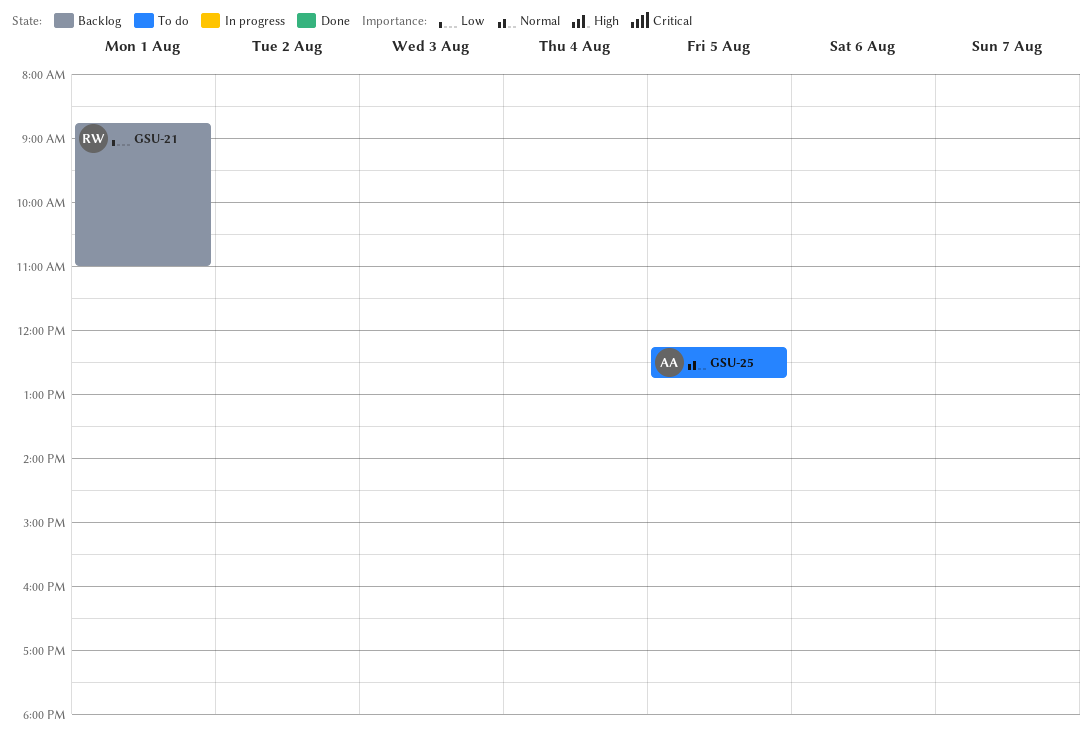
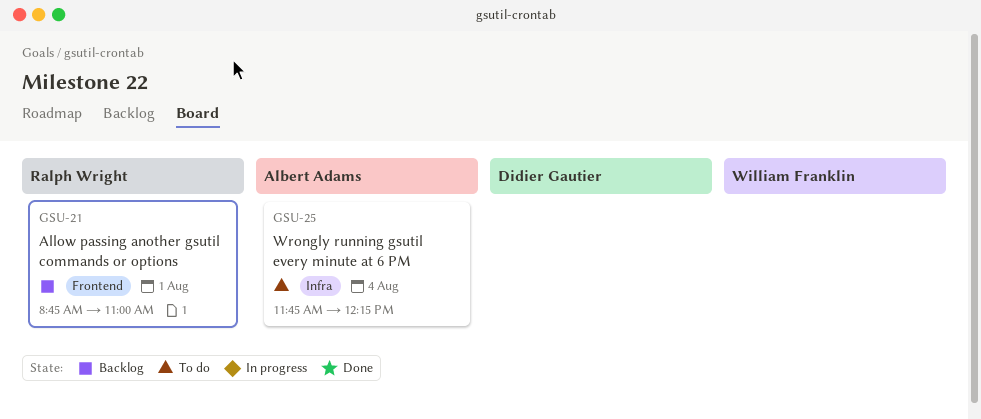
GSU-25, day: Aug 5 -> Aug 4
GSU-25, begins: 12:15 -> 11:45
GSU-25, ends: 12:45 -> 12:15

